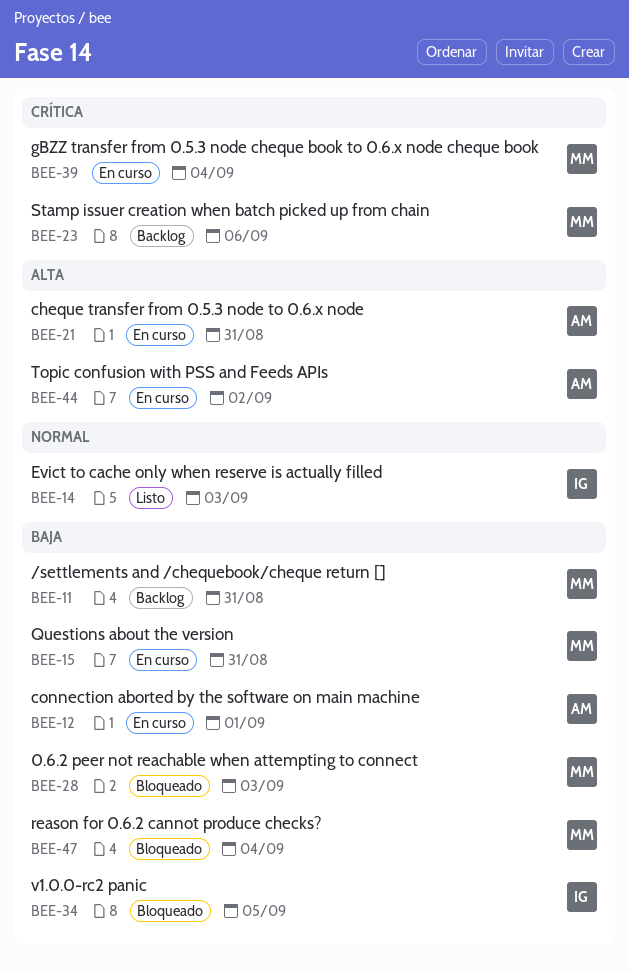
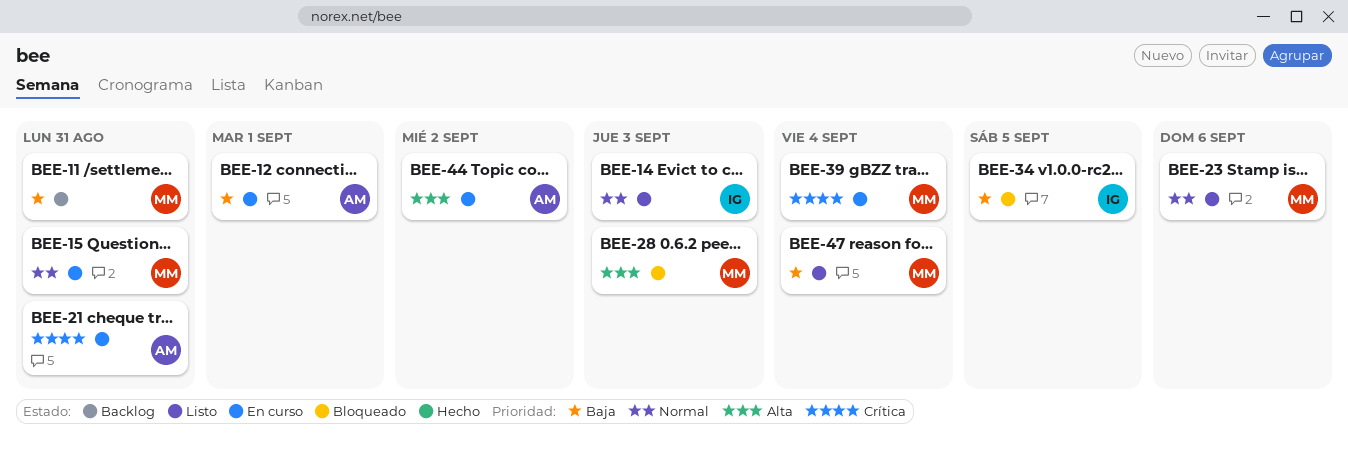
BEE-15, priority: Baja -> Normal
BEE-21, priority: Alta -> Crítica
BEE-23, status: Backlog -> Listo
BEE-23, priority: Crítica -> Normal
BEE-28, priority: Baja -> Alta
BEE-47, status: Bloqueado -> Listo

